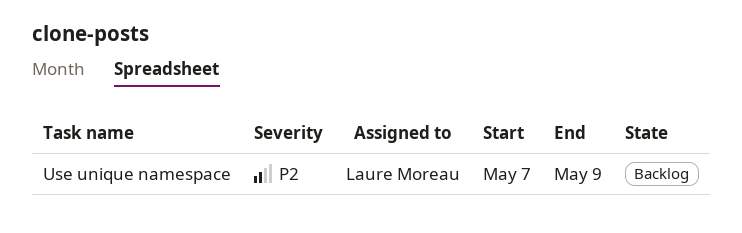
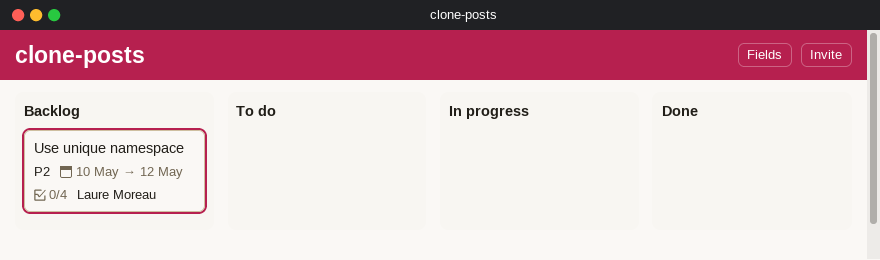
Use unique namespace, start: May 7 -> May 10
Use unique namespace, due: May 9 -> May 12

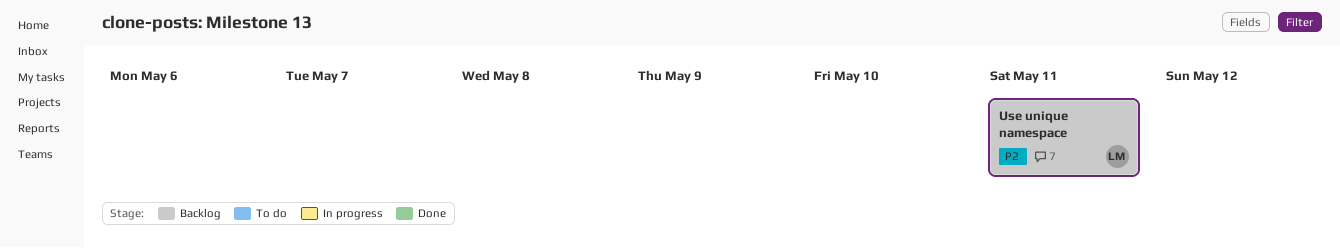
Use unique namespace, due: May 12 -> May 11

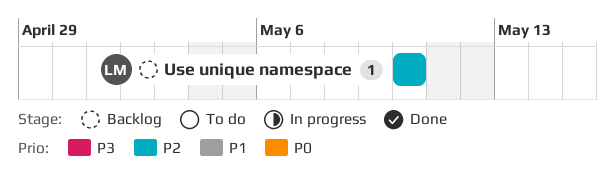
Use unique namespace, due: May 11 -> May 10

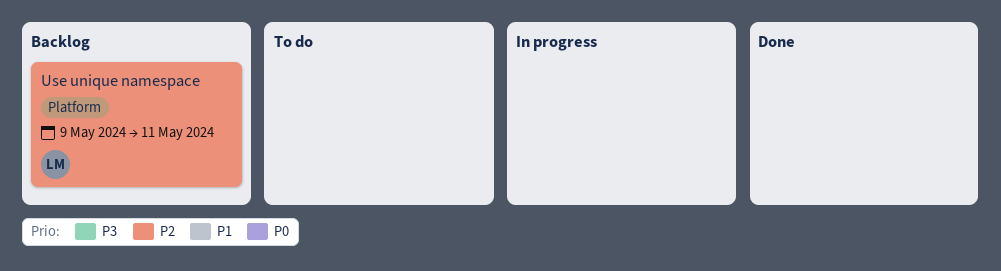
Use unique namespace, start: May 10 -> May 9
Use unique namespace, due: May 10 -> May 11

